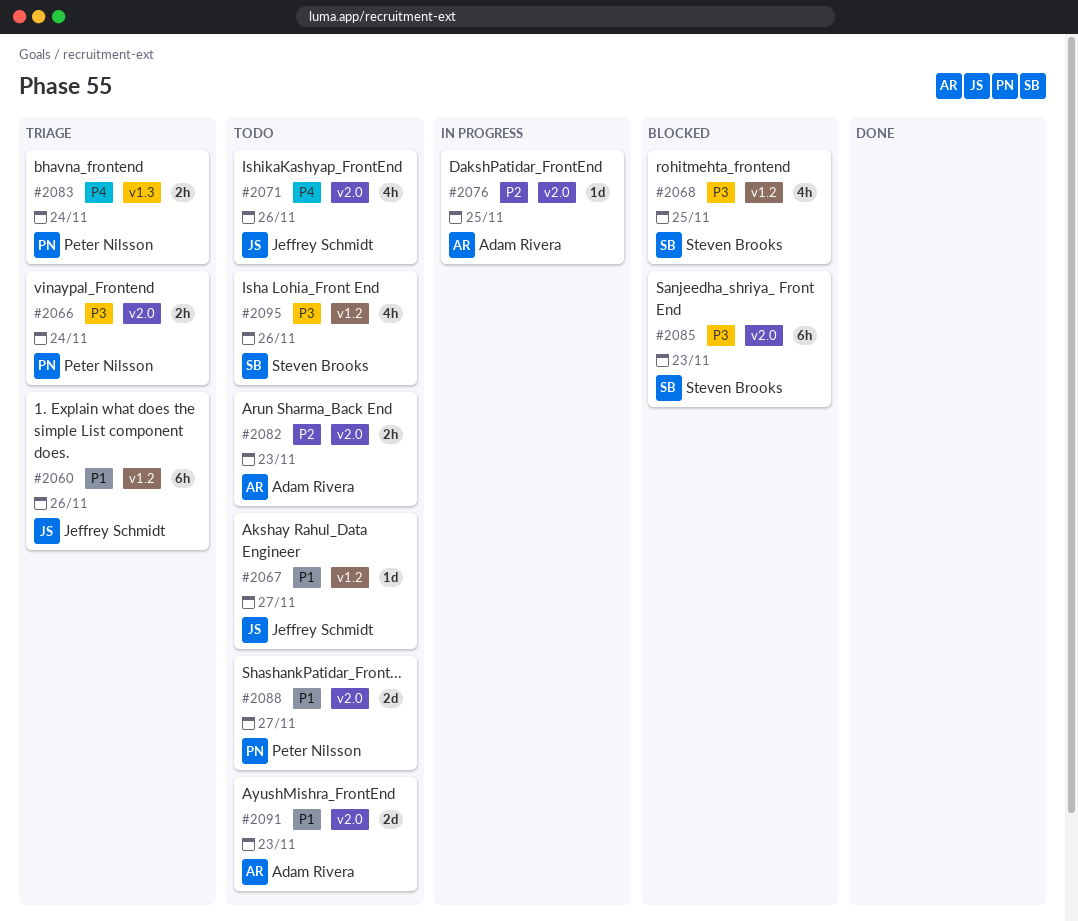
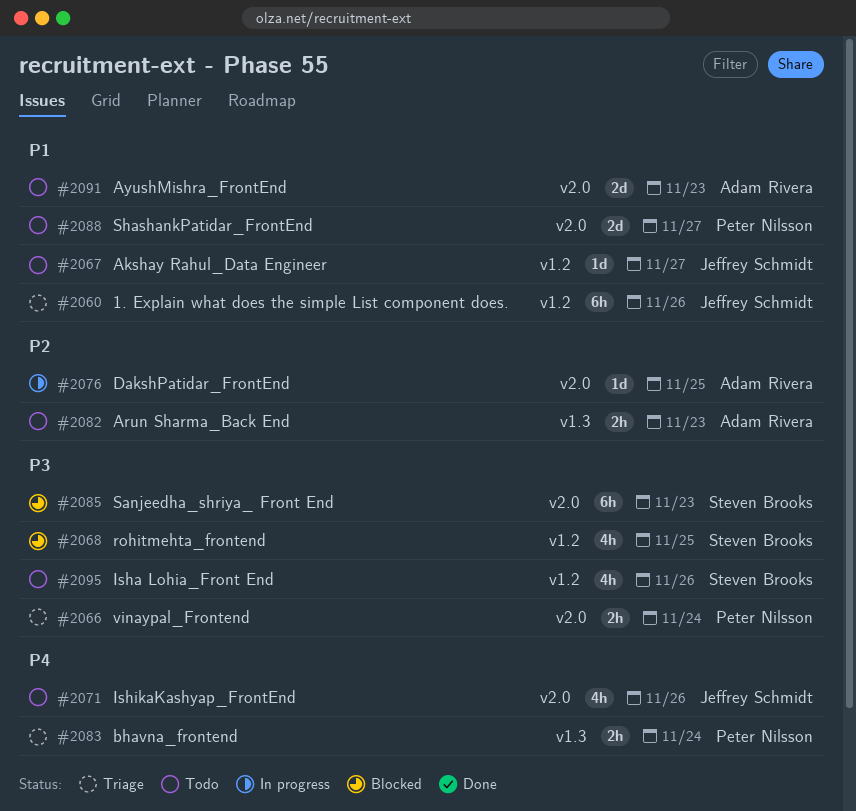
#2082, label: v2.0 -> v1.3

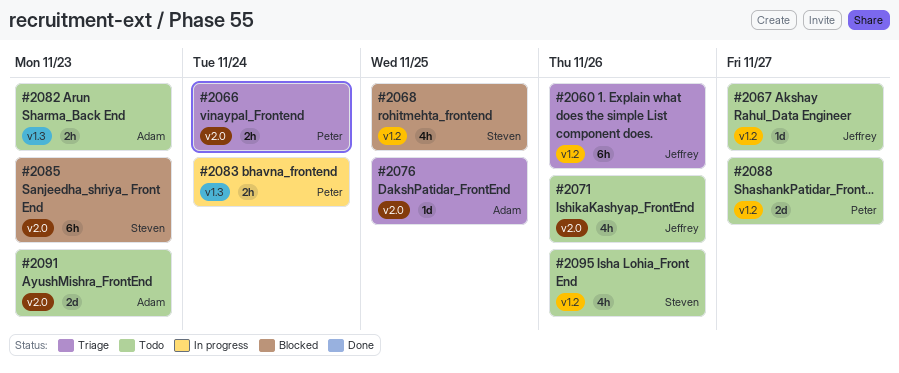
#2076, status: In progress -> Triage
#2083, status: Triage -> In progress
#2088, label: v2.0 -> v1.2

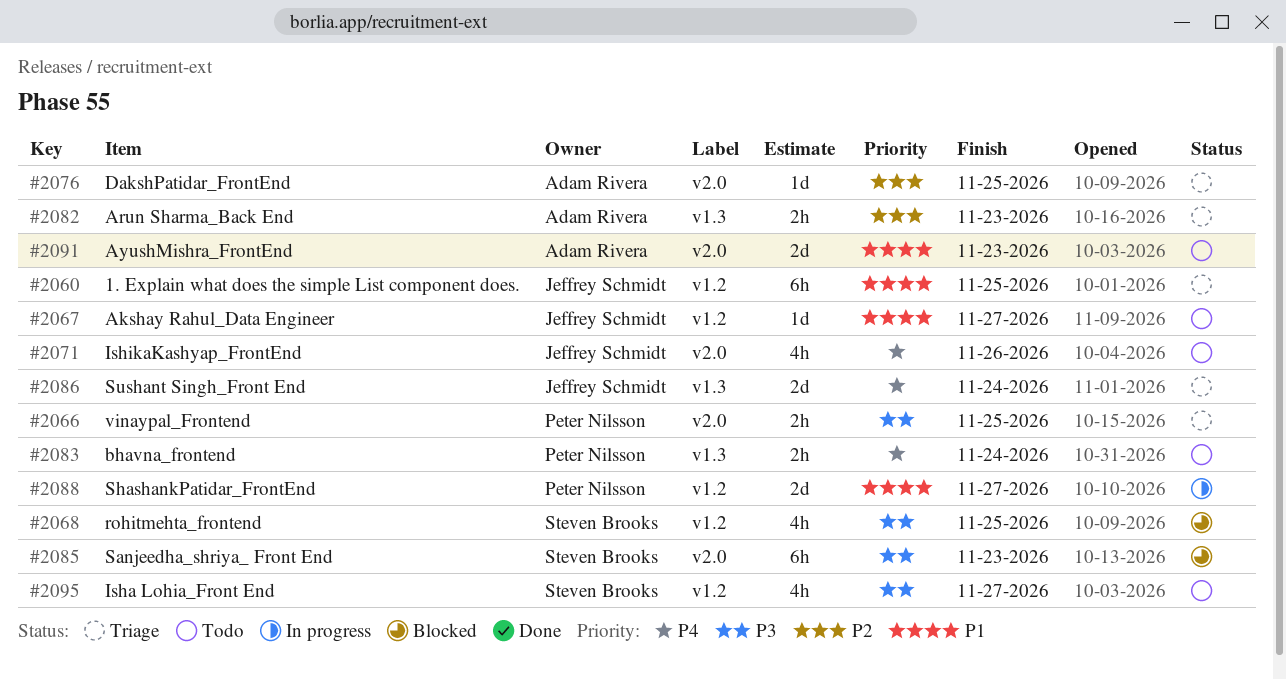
#2060, due: Nov 26 -> Nov 25
#2066, due: Nov 24 -> Nov 25
#2082, status: Todo -> Triage
#2083, status: In progress -> Todo
#2086: none -> present
#2088, status: Todo -> In progress
#2095, due: Nov 26 -> Nov 27

